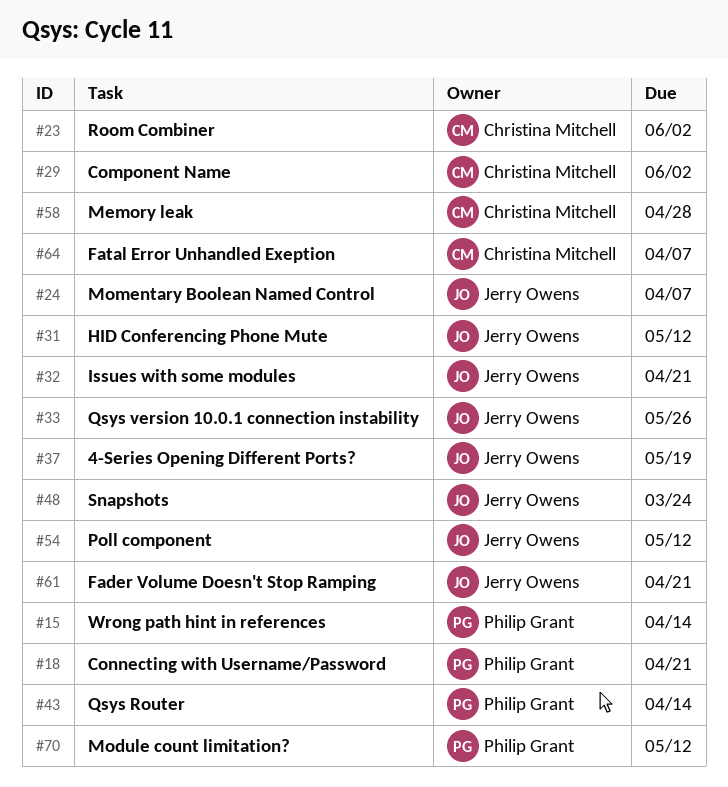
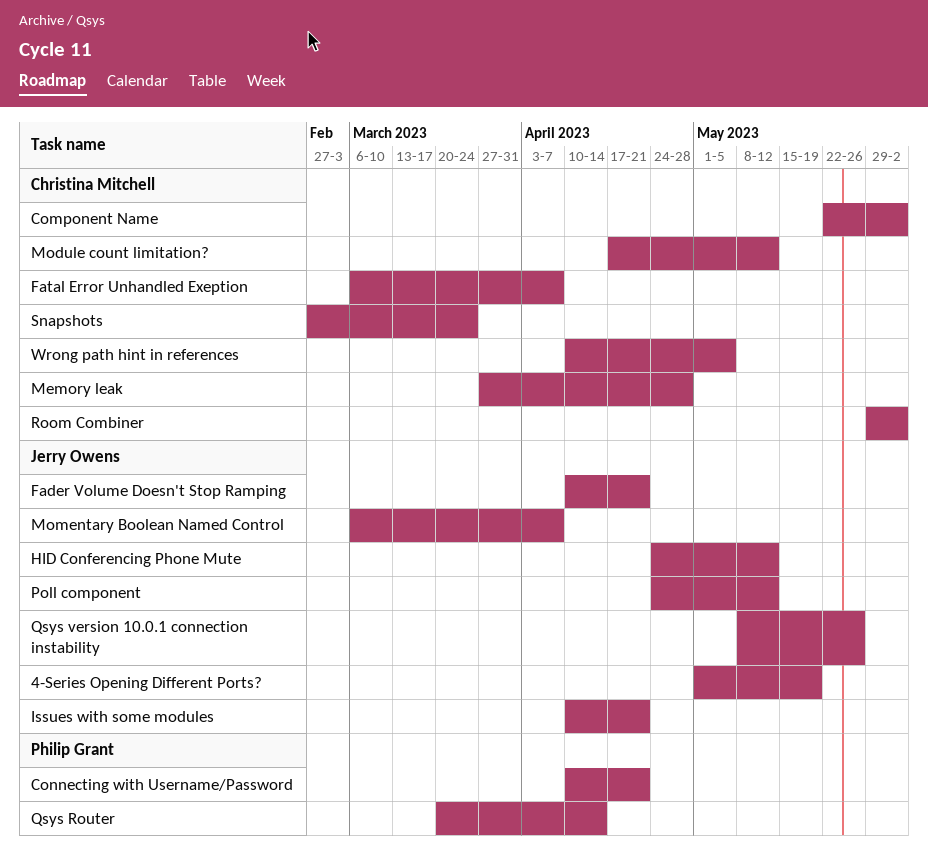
Module count limitation?, owner: Philip Grant -> Christina Mitchell
Snapshots, owner: Jerry Owens -> Christina Mitchell
Wrong path hint in references, owner: Philip Grant -> Christina Mitchell
Wrong path hint in references, due: Apr 14 -> May 5

